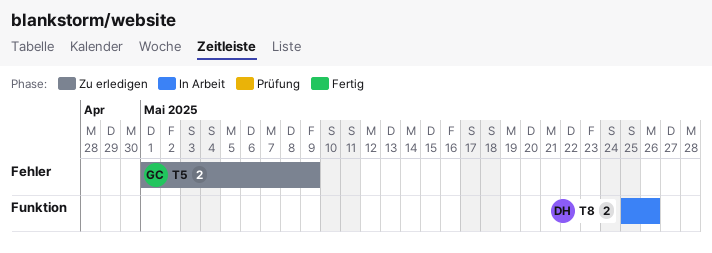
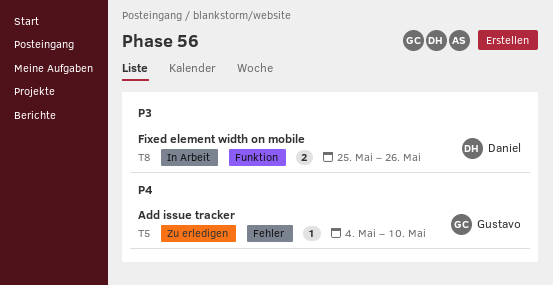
T5, estimate: 2 -> 1
T5, start: May 1 -> May 4
T5, due: May 9 -> May 10

